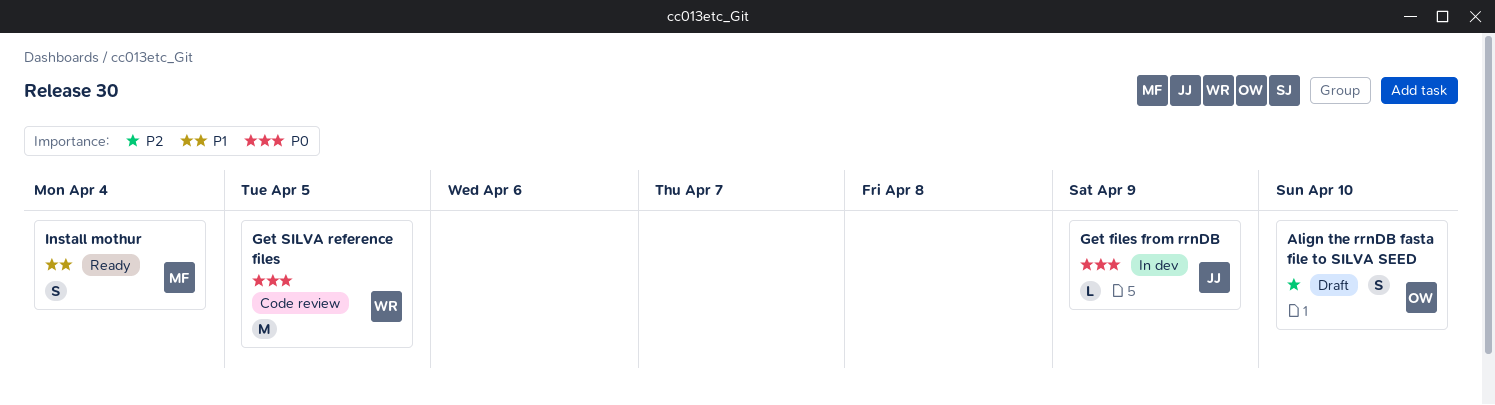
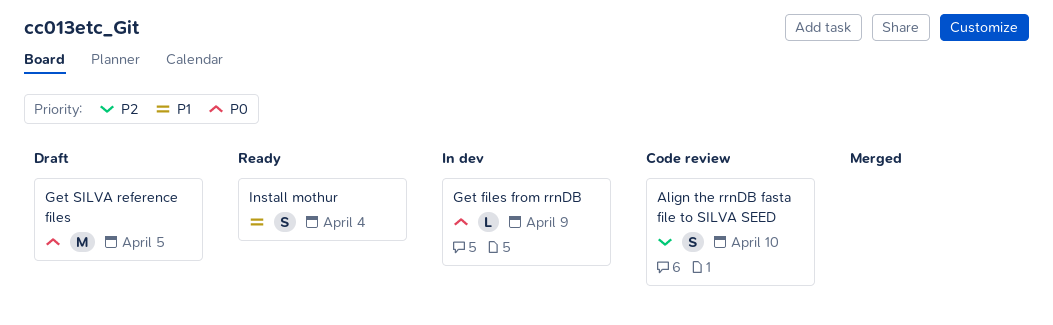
Align the rrnDB fasta file to SILVA SEED, status: Draft -> Code review
Get SILVA reference files, status: Code review -> Draft

